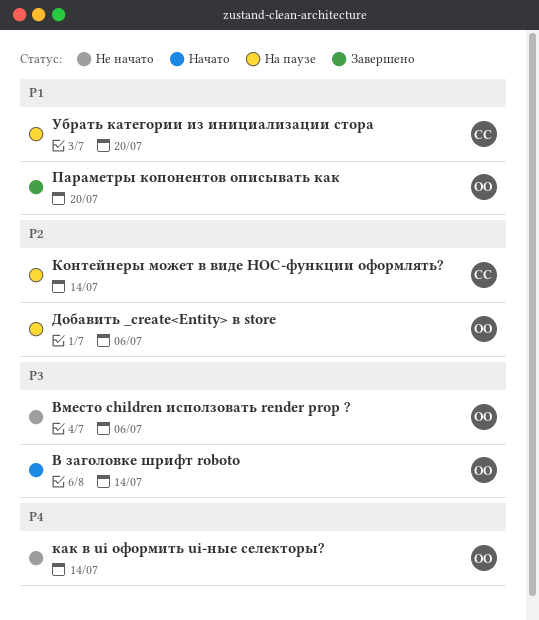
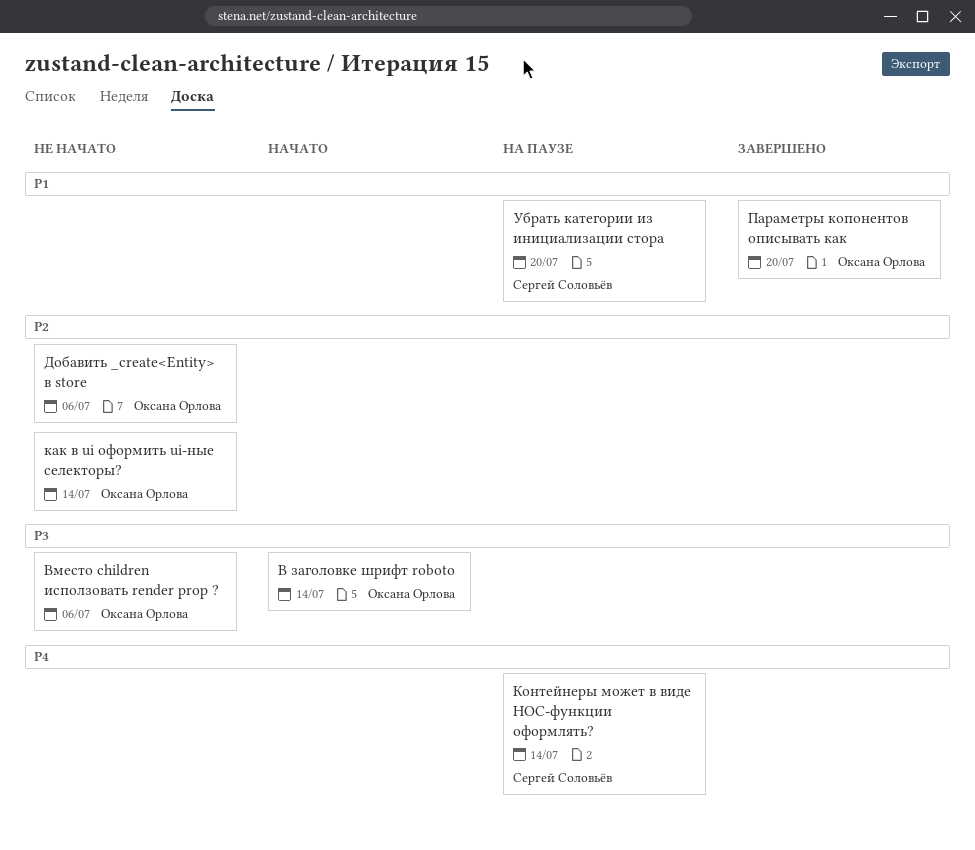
Добавить _create<Entity> в store, status: На паузе -> Не начато
как в ui оформить ui-ные селекторы?, priority: P4 -> P2
Контейнеры может в виде HOC-функции оформлять?, priority: P2 -> P4

